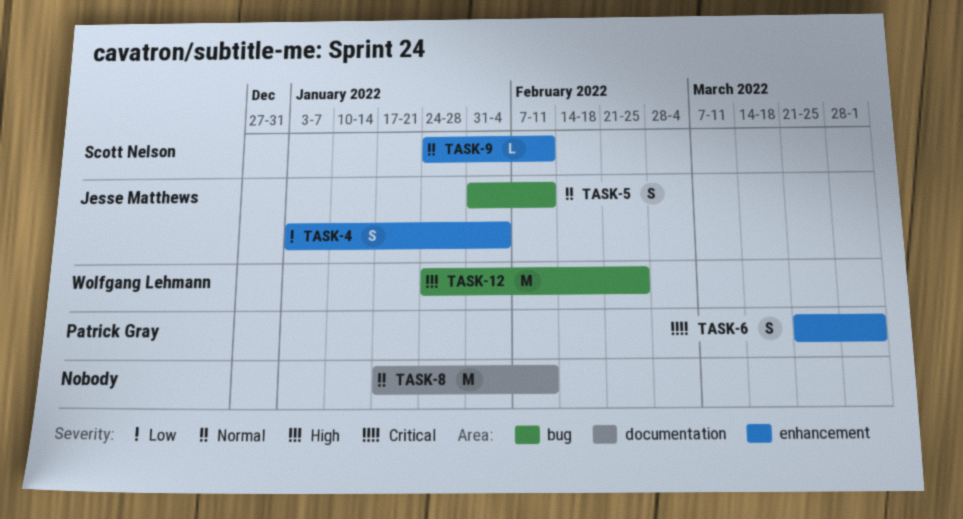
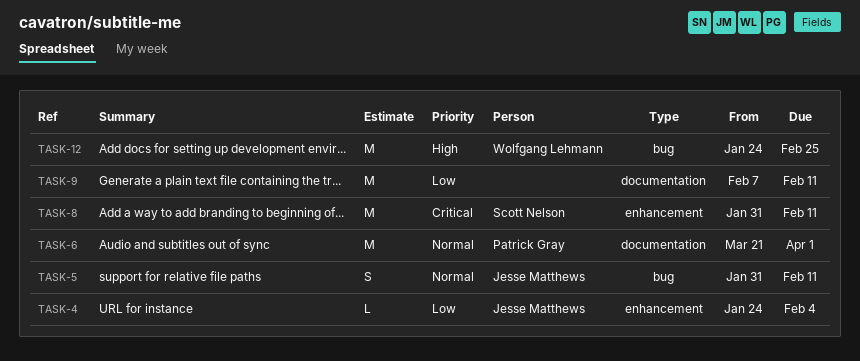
TASK-4, estimate: S -> L
TASK-4, start: Jan 3 -> Jan 24
TASK-6, priority: Critical -> Normal
TASK-6, label: enhancement -> documentation
TASK-6, estimate: S -> M
TASK-8, owner: none -> Scott Nelson
TASK-8, priority: Normal -> Critical
TASK-8, label: documentation -> enhancement
TASK-8, start: Jan 17 -> Jan 31
TASK-9, owner: Scott Nelson -> none
TASK-9, priority: Normal -> Low
TASK-9, label: enhancement -> documentation
TASK-9, estimate: L -> M
TASK-9, start: Jan 24 -> Feb 7

